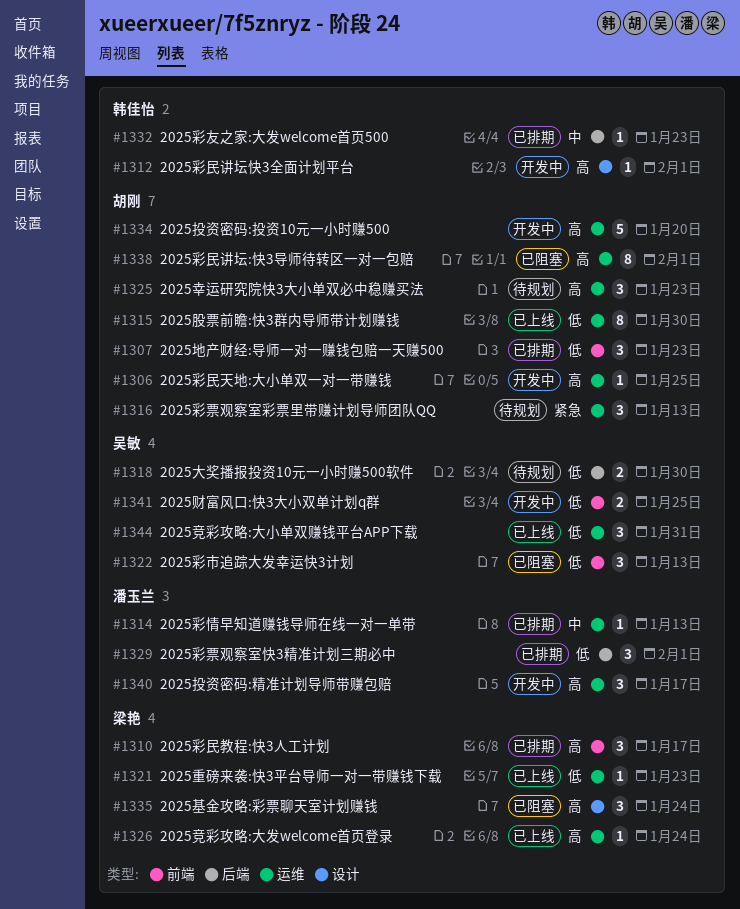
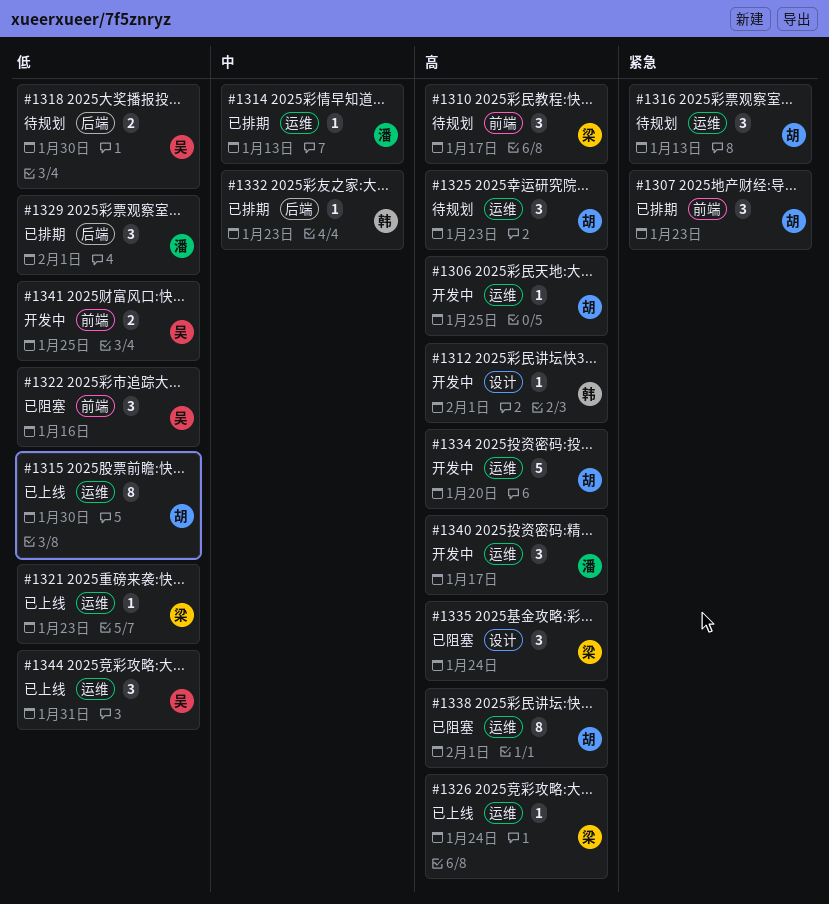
#1307, priority: 低 -> 紧急
#1310, status: 已排期 -> 待规划
#1322, due: Jan 13 -> Jan 16

